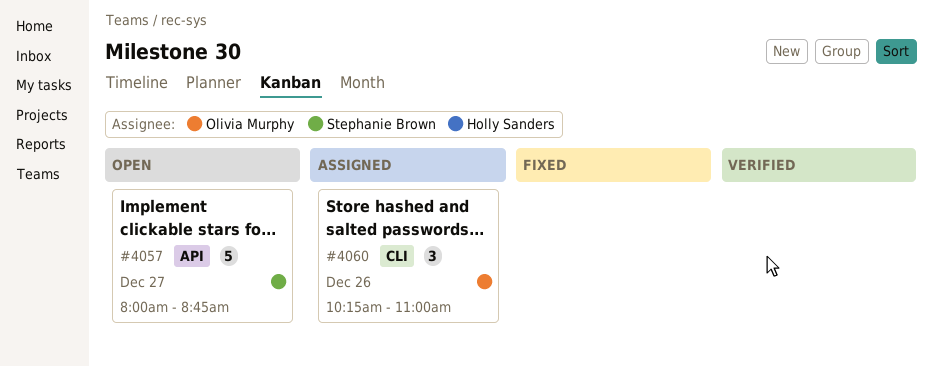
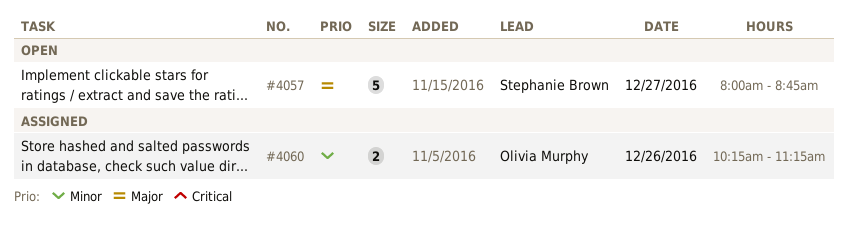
#4060, estimate: 3 -> 2
#4060, ends: 11:00 -> 11:15

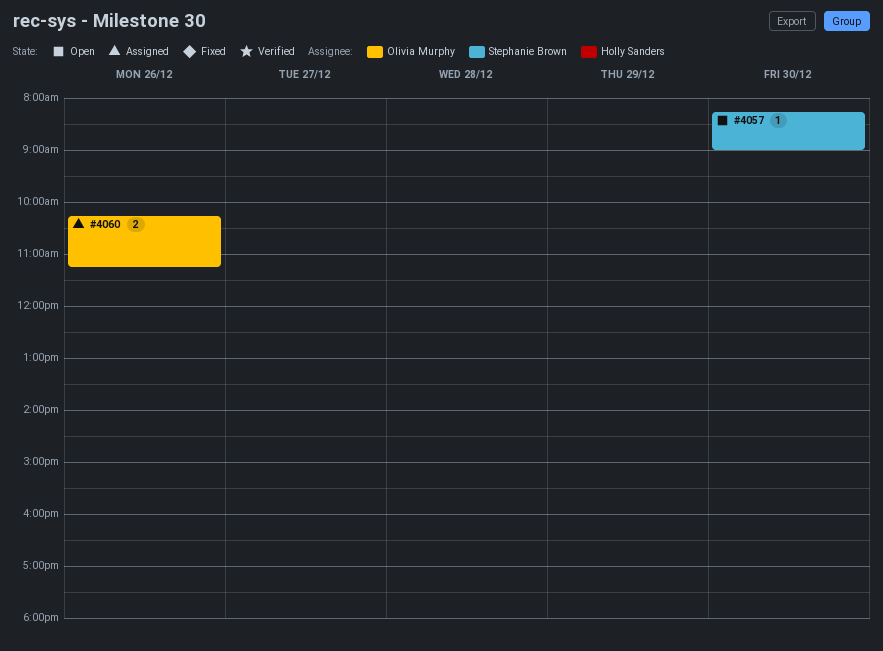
#4057, estimate: 5 -> 1
#4057, day: Dec 27 -> Dec 30
#4057, begins: 08:00 -> 08:15
#4057, ends: 08:45 -> 09:00

